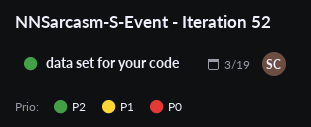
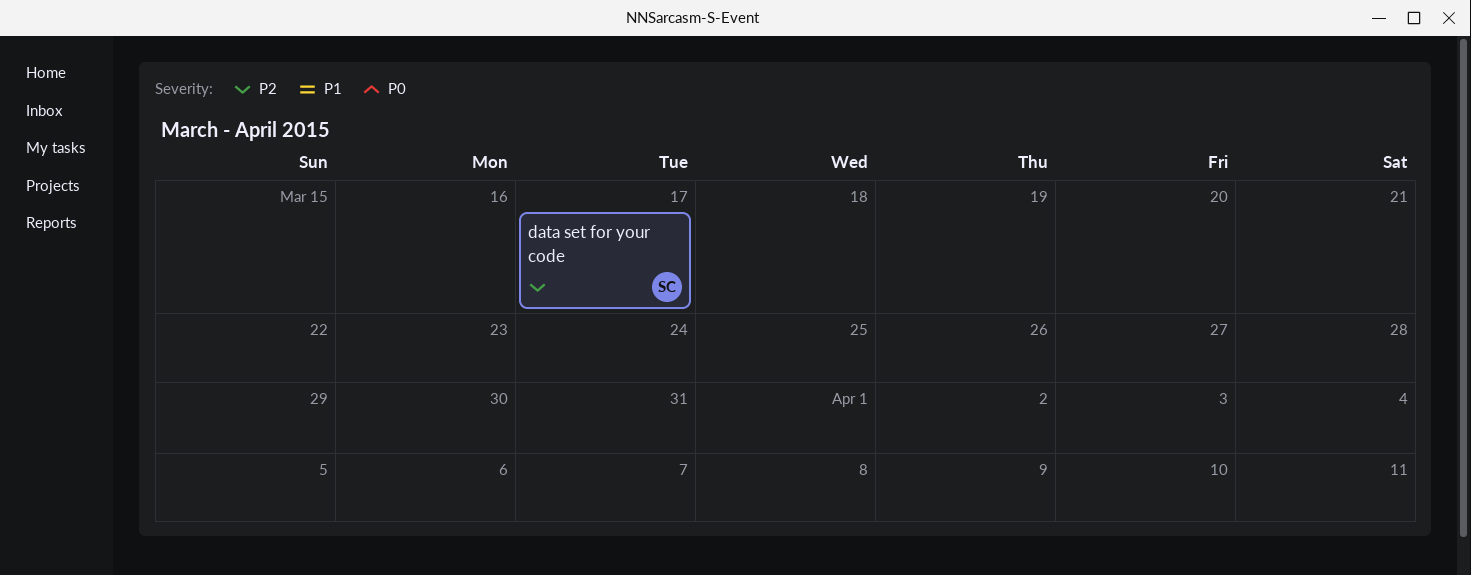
data set for your code, due: Mar 19 -> Mar 17

